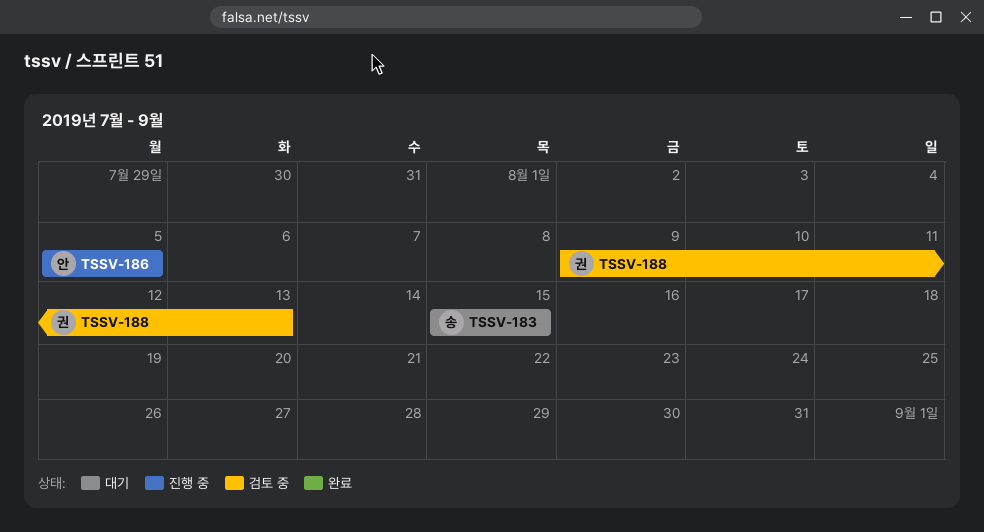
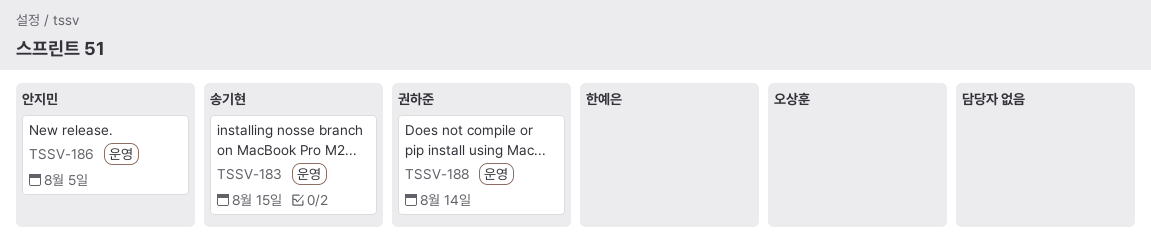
TSSV-188, due: Aug 13 -> Aug 14

